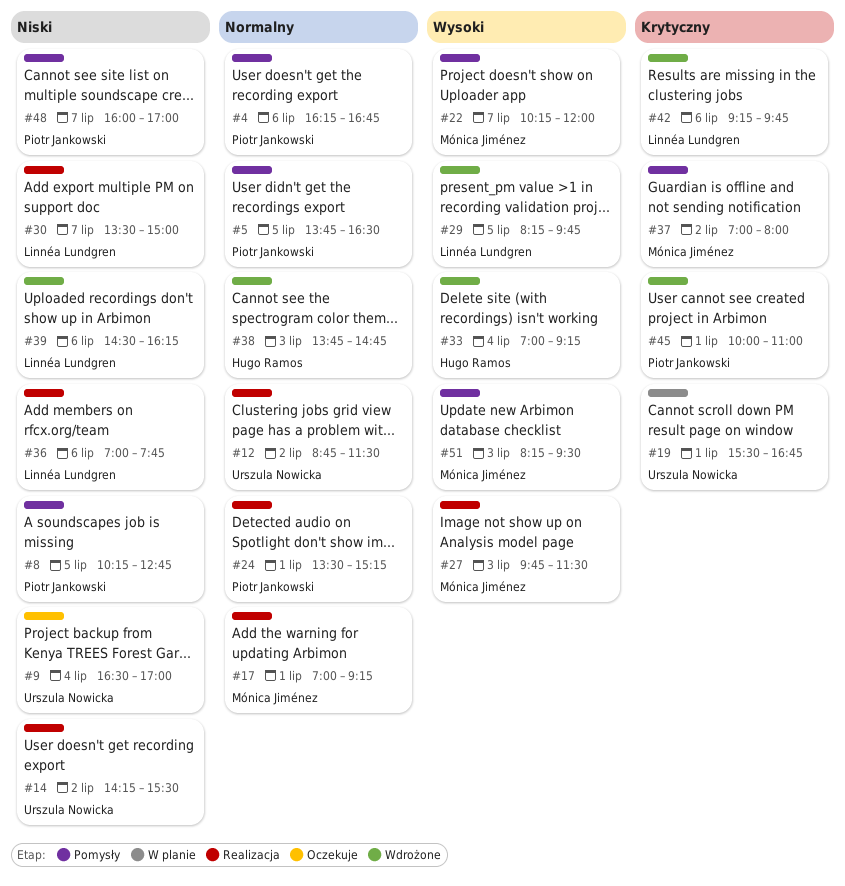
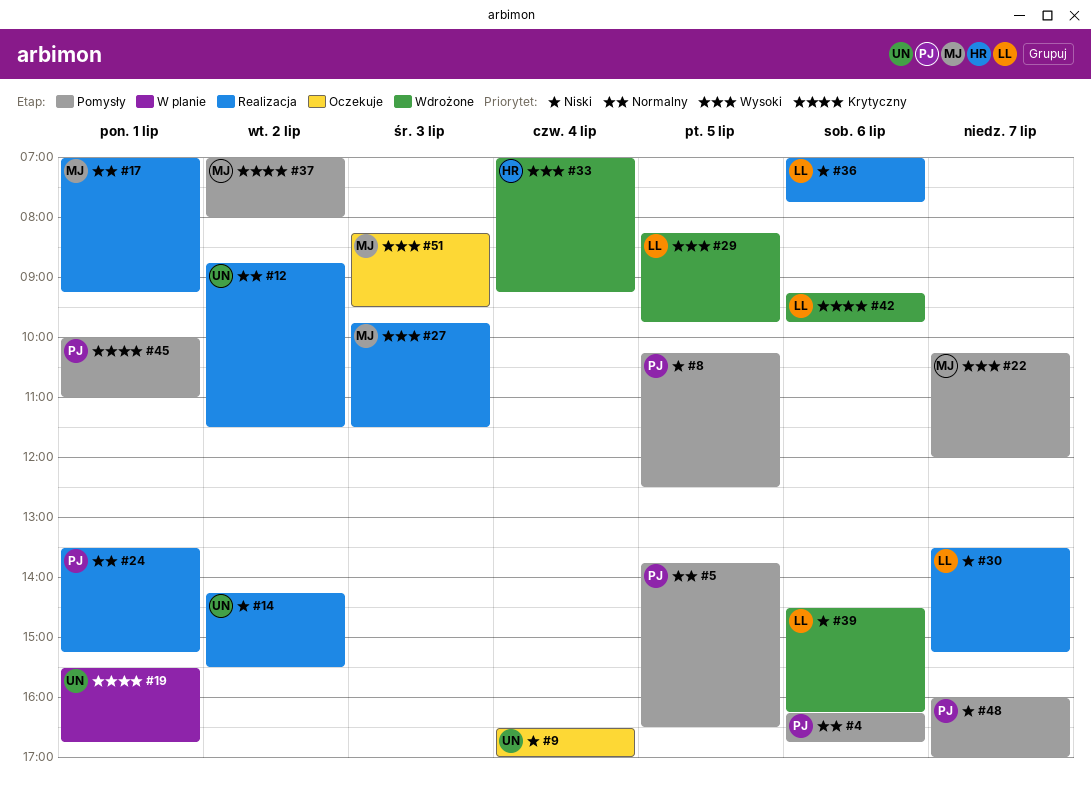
#8, ends: 12:45 -> 12:30
#30, ends: 15:00 -> 15:15
#38: present -> none
#45, status: Wdrożone -> Pomysły
#51, status: Pomysły -> Oczekuje

